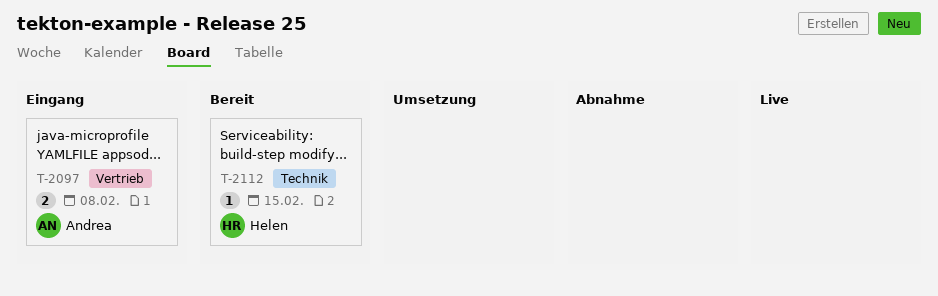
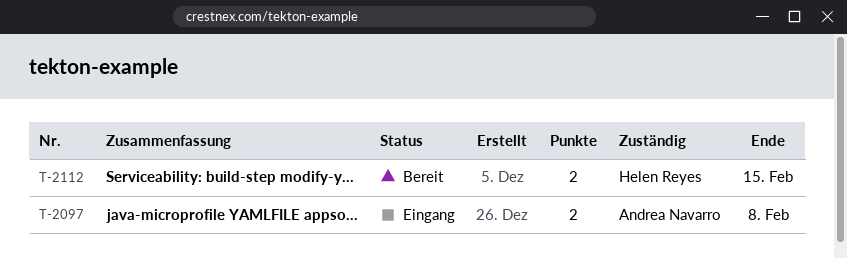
T-2112, estimate: 1 -> 2

